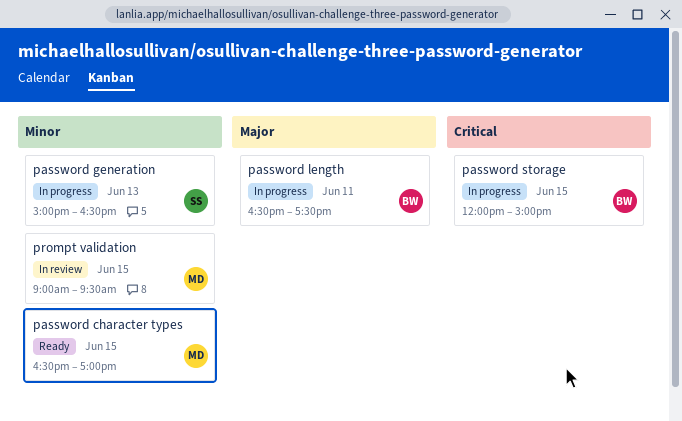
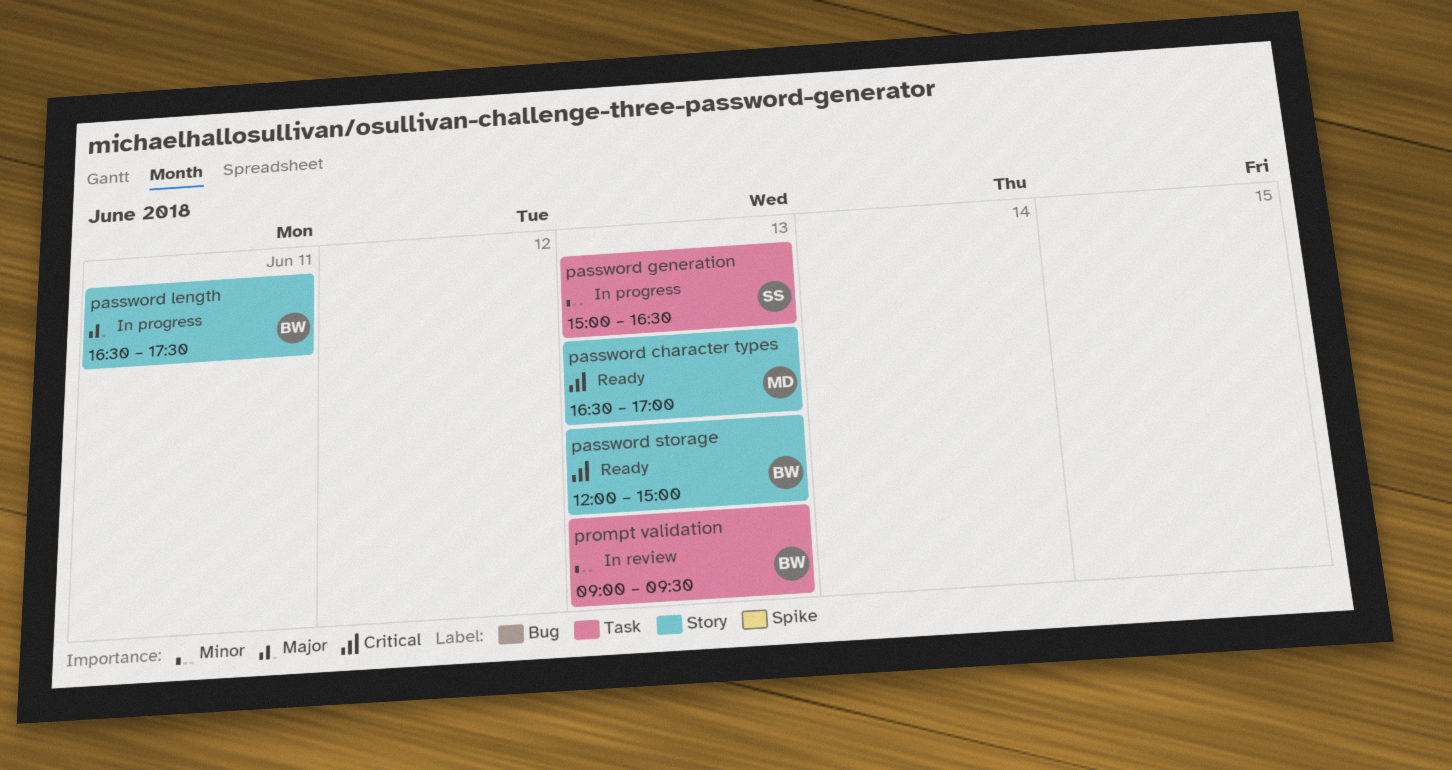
password character types, priority: Minor -> Critical
password character types, day: Jun 15 -> Jun 13
password storage, status: In progress -> Ready
password storage, day: Jun 15 -> Jun 13
prompt validation, owner: MD -> BW
prompt validation, day: Jun 15 -> Jun 13

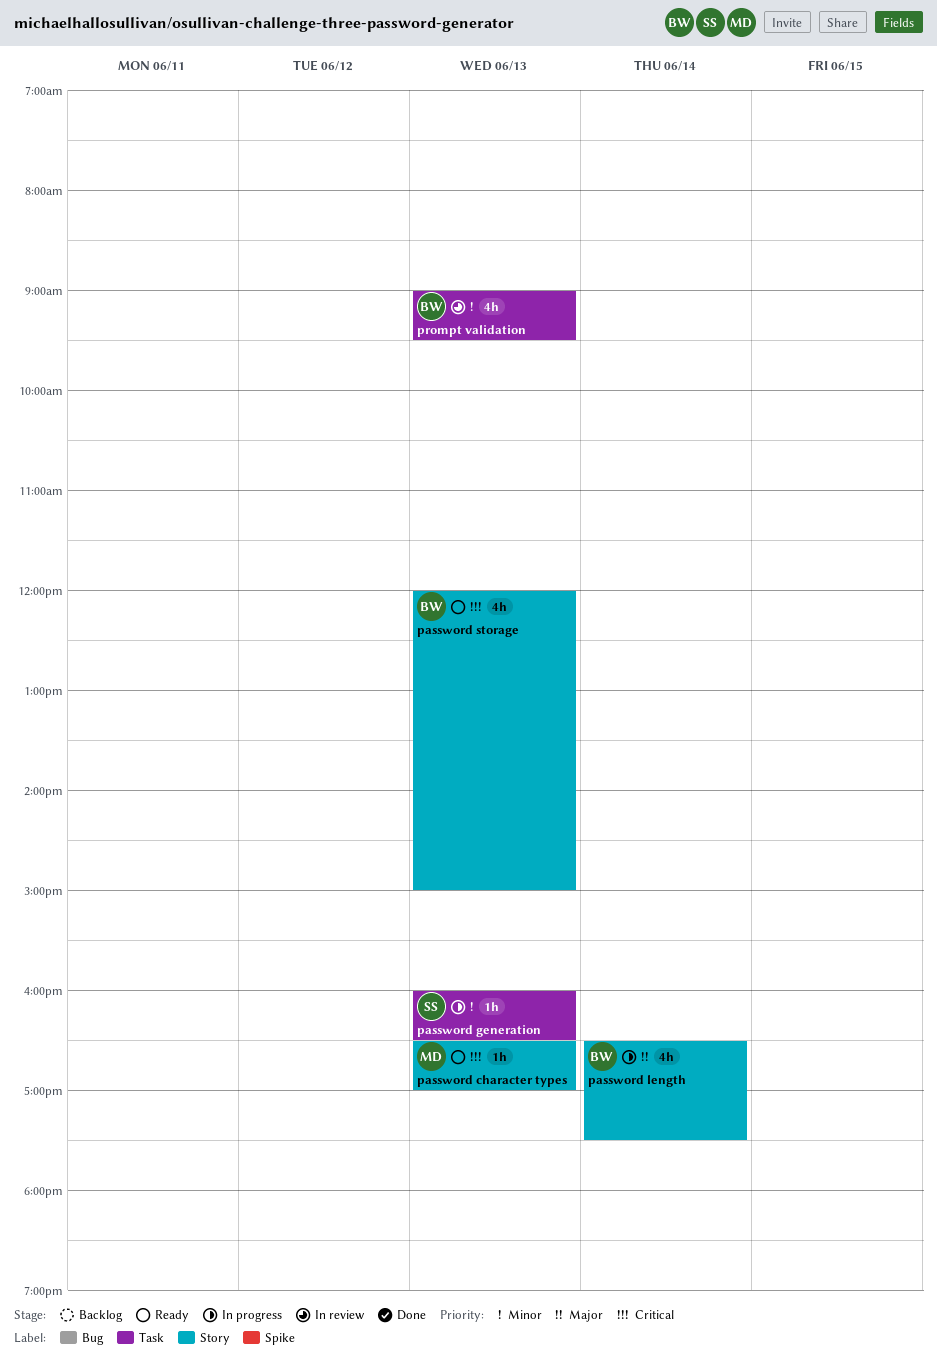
password generation, begins: 15:00 -> 16:00
password length, day: Jun 11 -> Jun 14

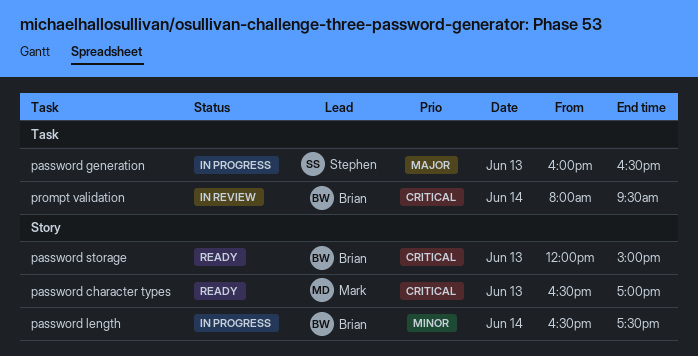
password generation, priority: Minor -> Major
password length, priority: Major -> Minor
prompt validation, priority: Minor -> Critical
prompt validation, day: Jun 13 -> Jun 14
prompt validation, begins: 09:00 -> 08:00

